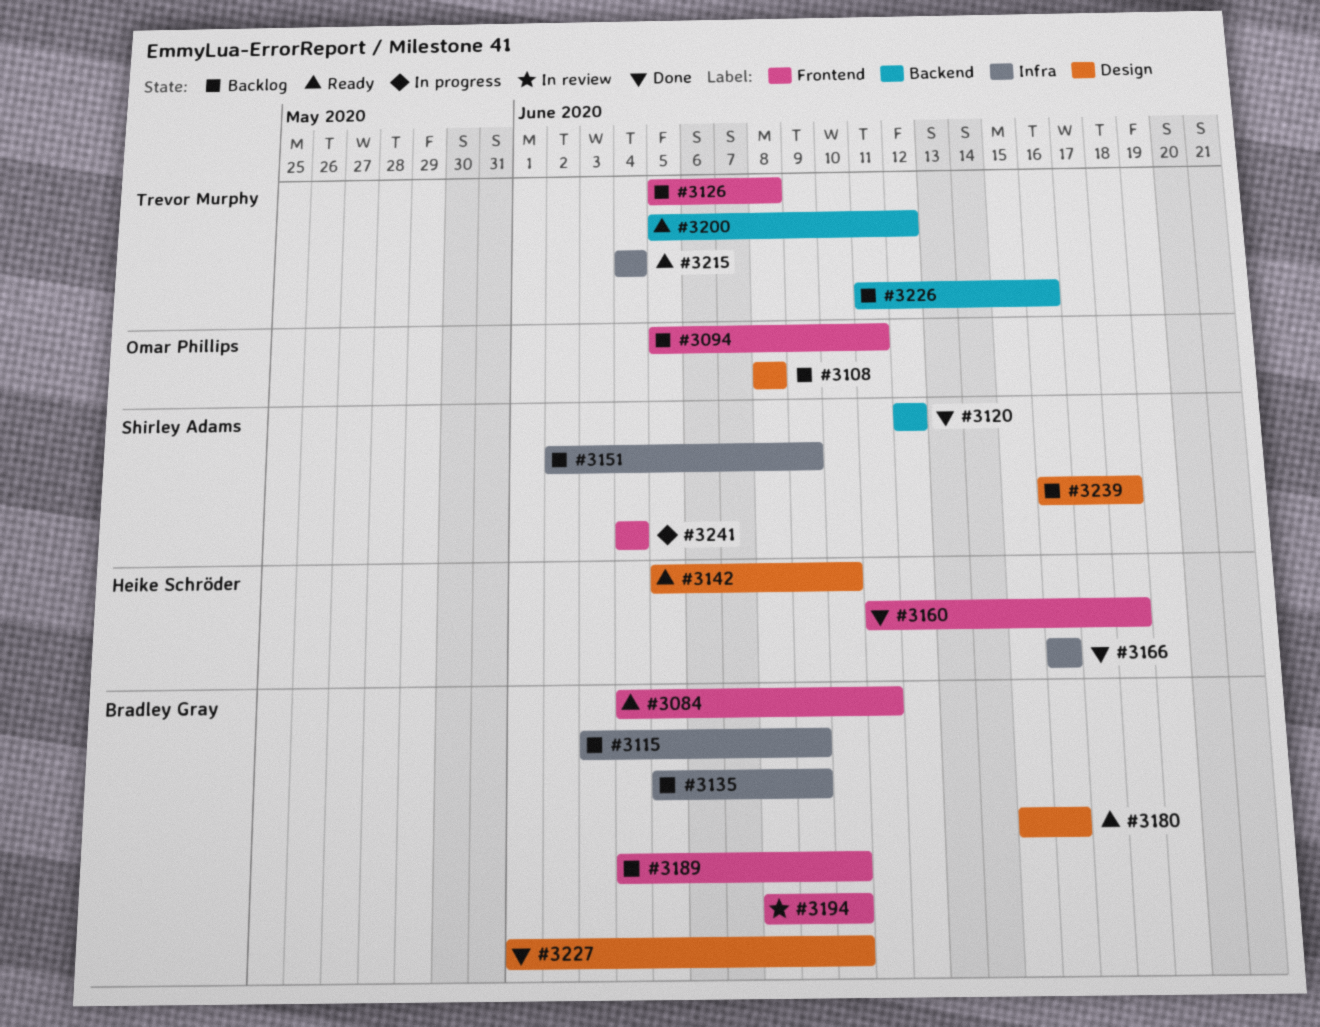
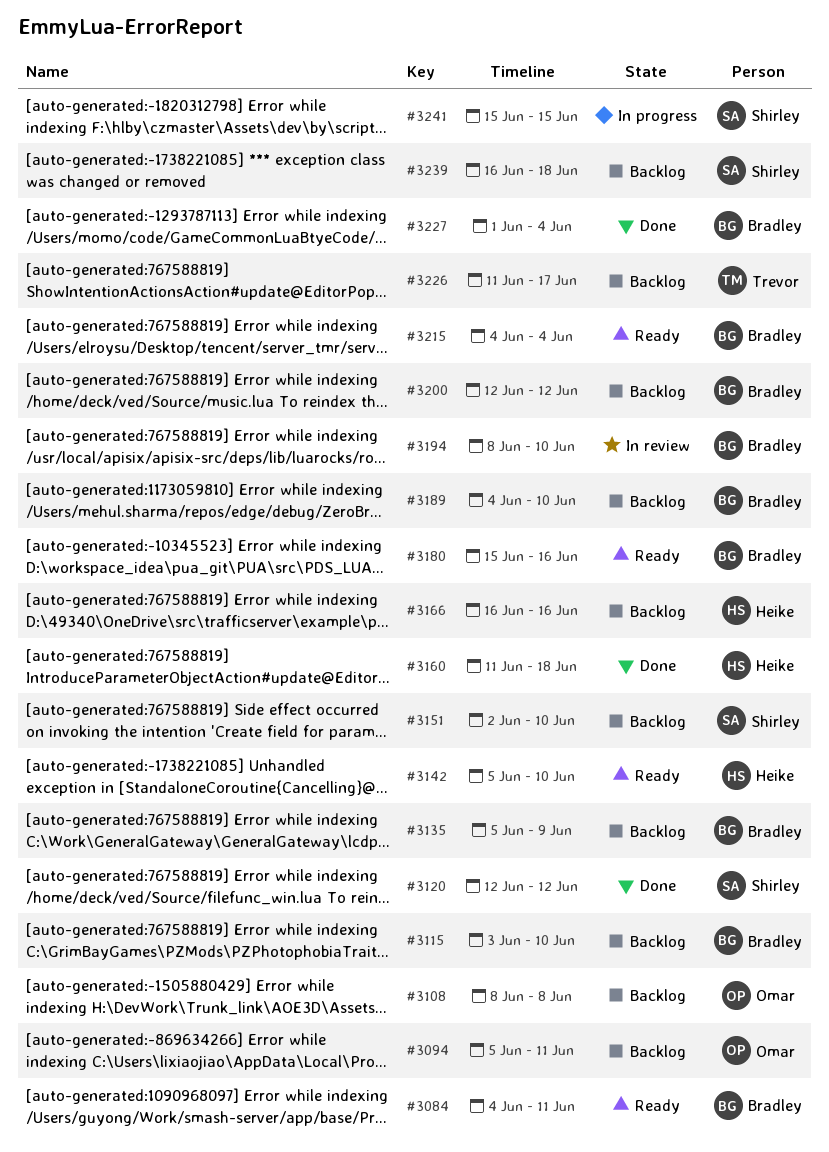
#3115, due: Jun 9 -> Jun 10
#3126: present -> none
#3151, due: Jun 9 -> Jun 10
#3166, status: Done -> Backlog
#3200, status: Ready -> Backlog
#3200, owner: Trevor Murphy -> Bradley Gray
#3200, start: Jun 5 -> Jun 12
#3215, owner: Trevor Murphy -> Bradley Gray
#3226, due: Jun 16 -> Jun 17
#3227, due: Jun 10 -> Jun 4
#3241, start: Jun 4 -> Jun 15
#3241, due: Jun 4 -> Jun 15

